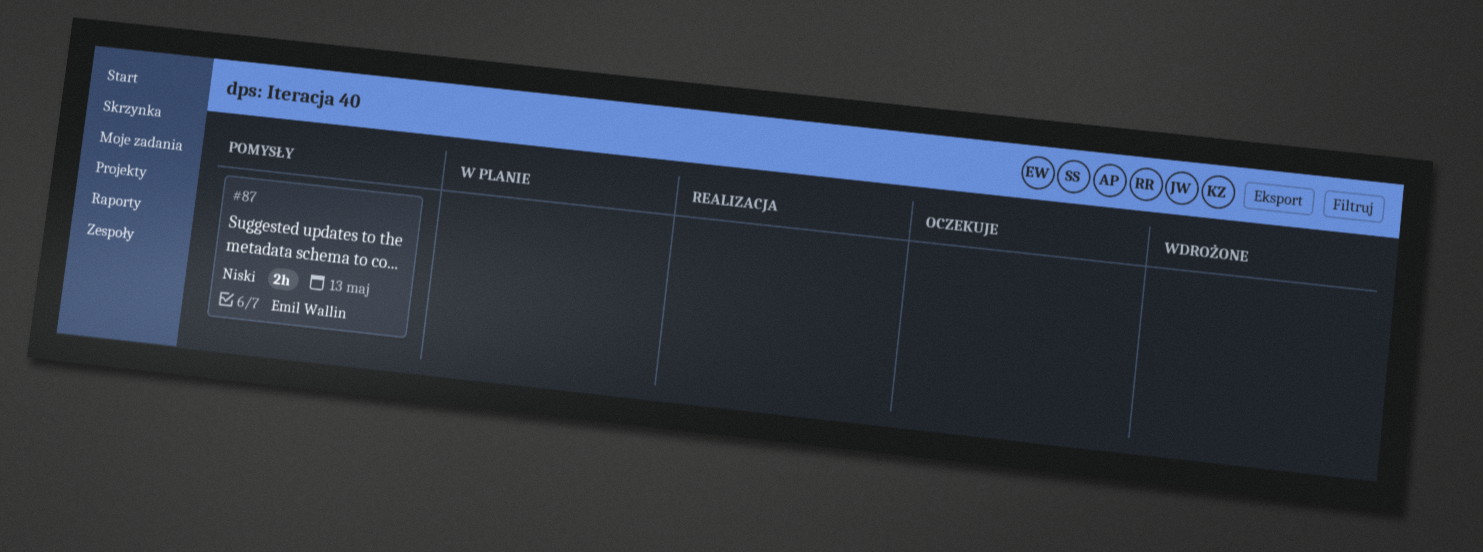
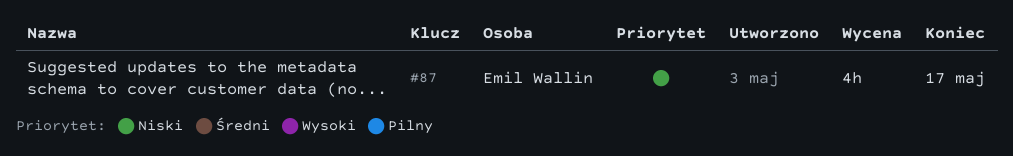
#87, estimate: 2h -> 4h
#87, due: May 13 -> May 17

